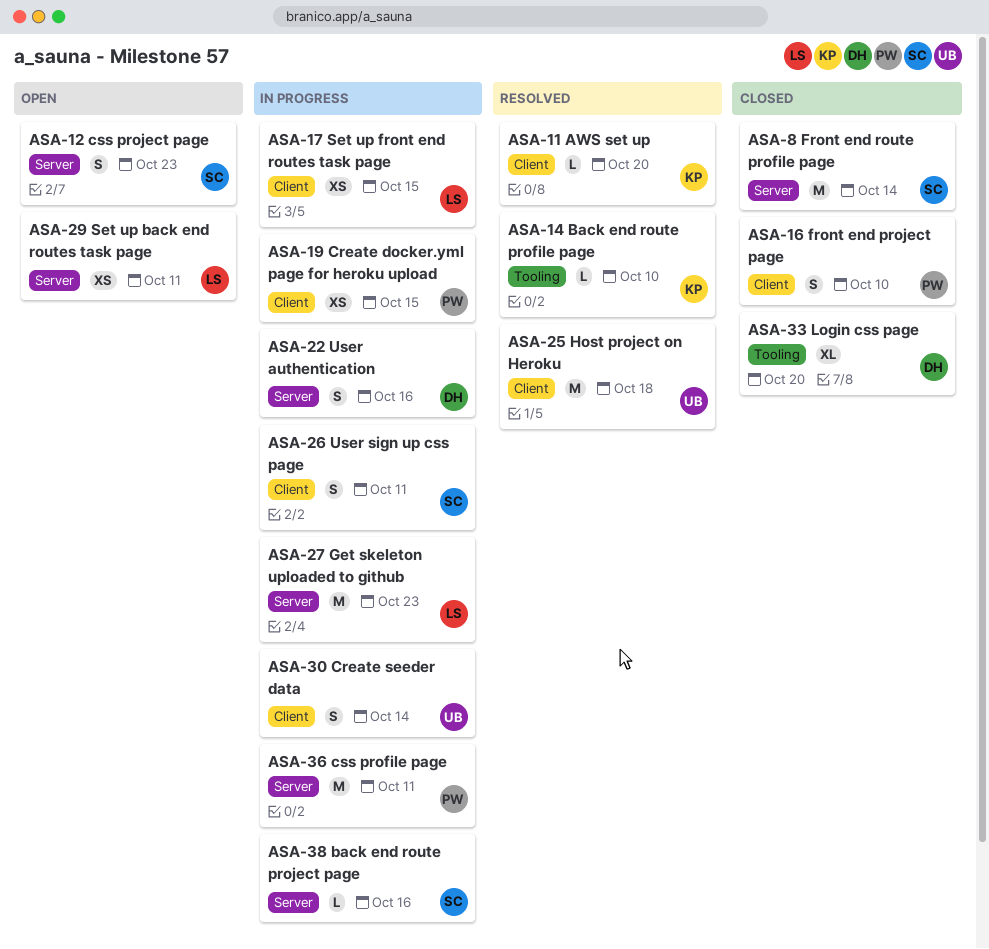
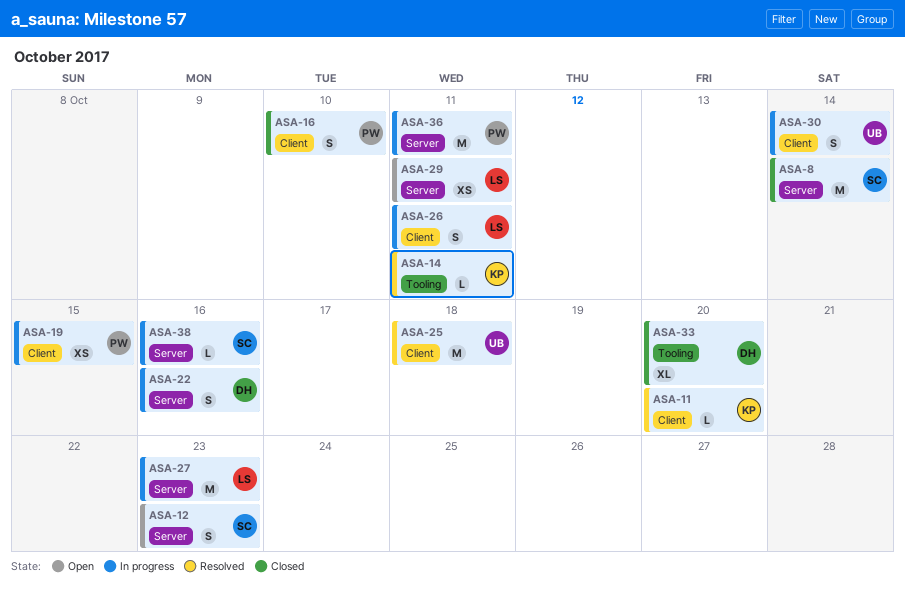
ASA-14, due: Oct 10 -> Oct 11
ASA-17: present -> none
ASA-26, owner: SC -> LS

